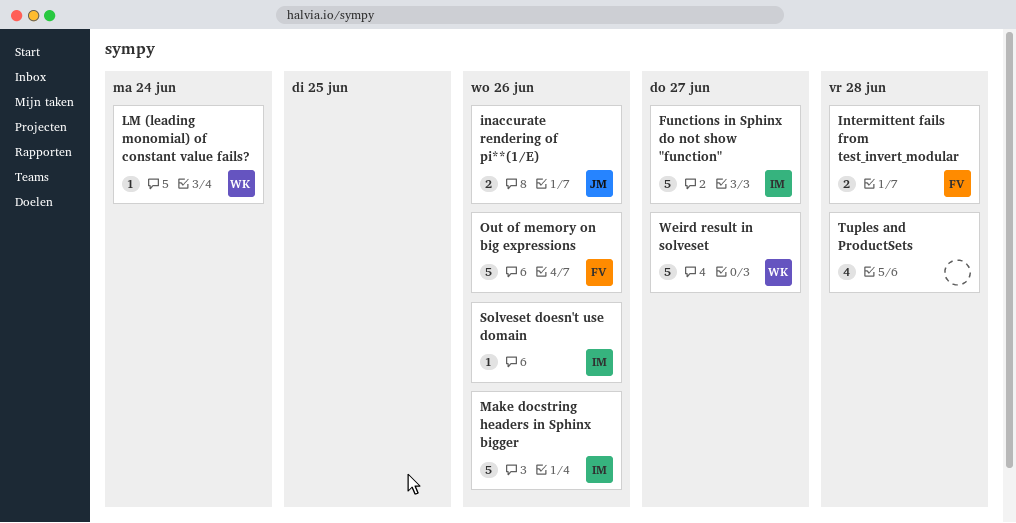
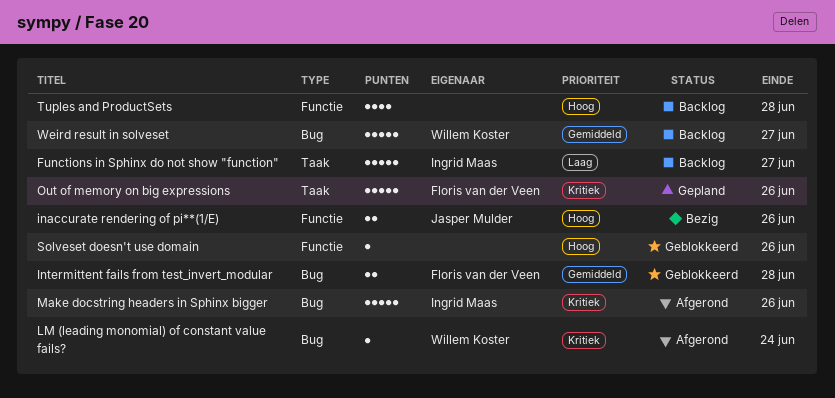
Solveset doesn't use domain, owner: Ingrid Maas -> none

